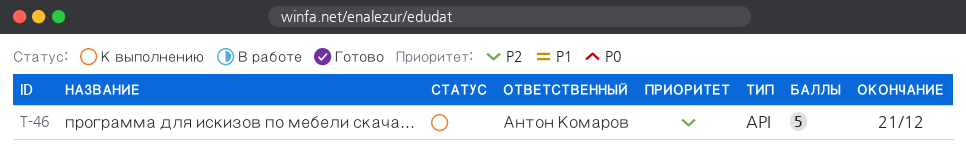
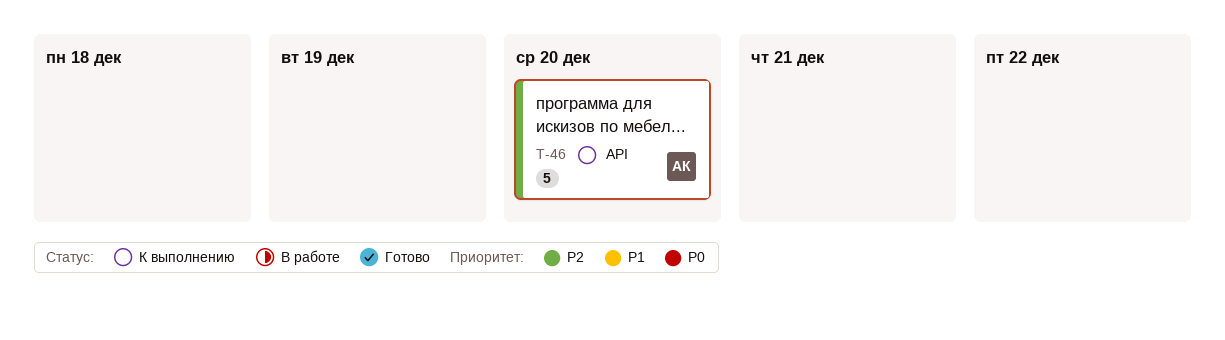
T-46, due: Dec 21 -> Dec 20

